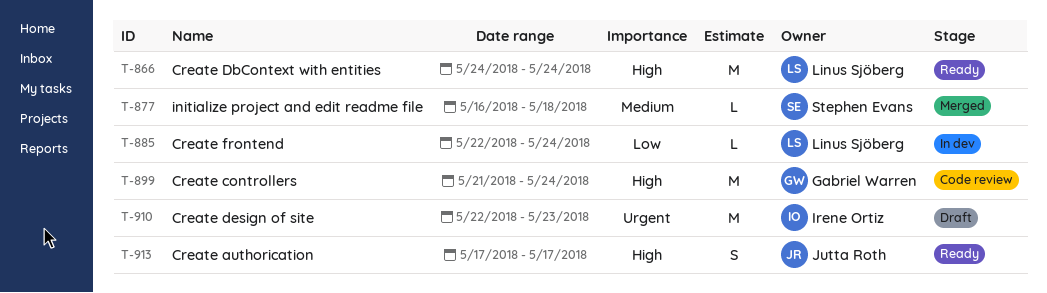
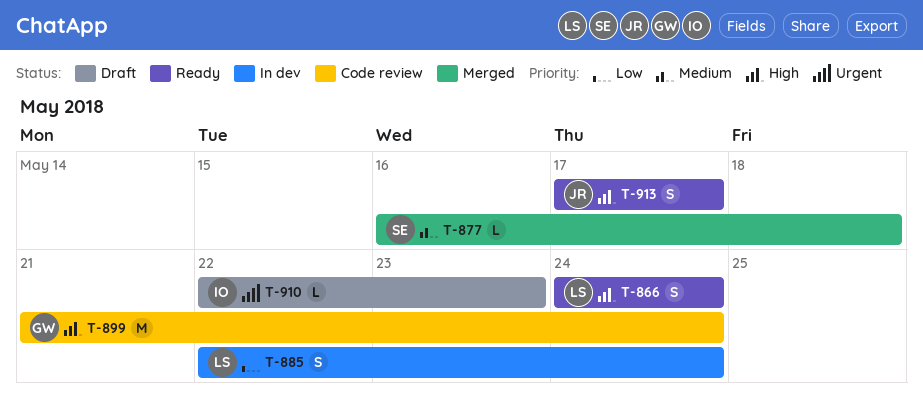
T-866, estimate: M -> S
T-885, estimate: L -> S
T-910, estimate: M -> L

